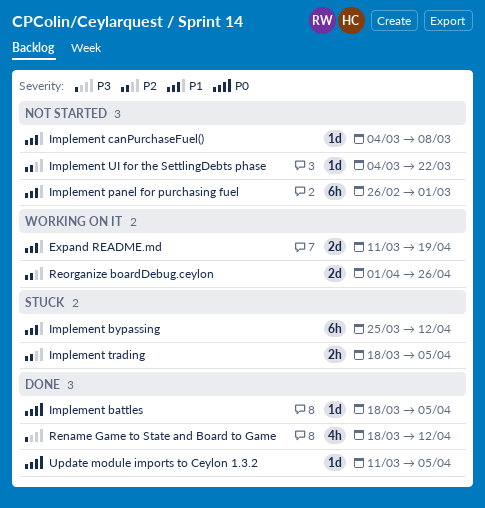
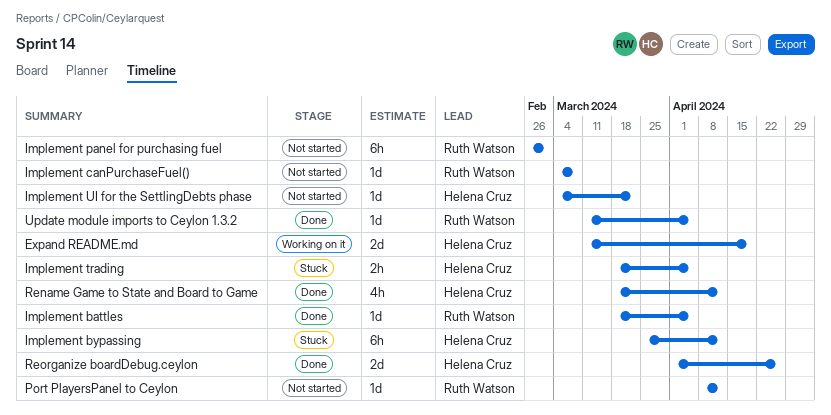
Port PlayersPanel to Ceylon: none -> present
Reorganize boardDebug.ceylon, status: Working on it -> Done

